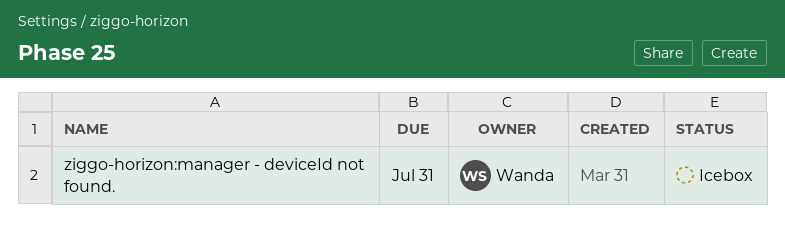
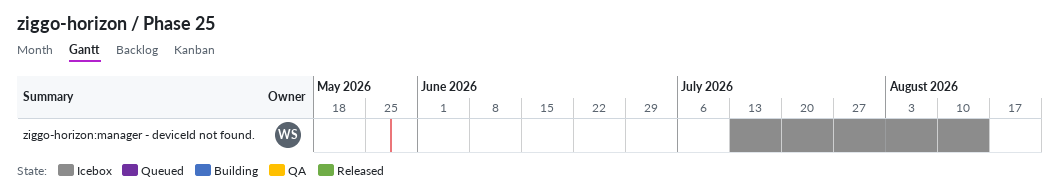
ziggo-horizon:manager - deviceId not found., due: Jul 31 -> Aug 14

